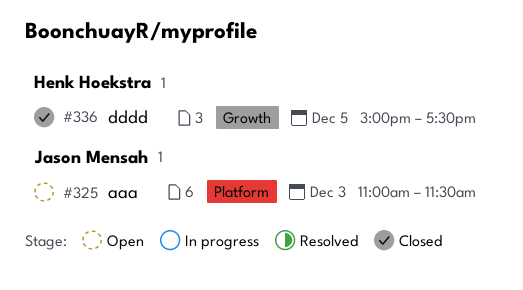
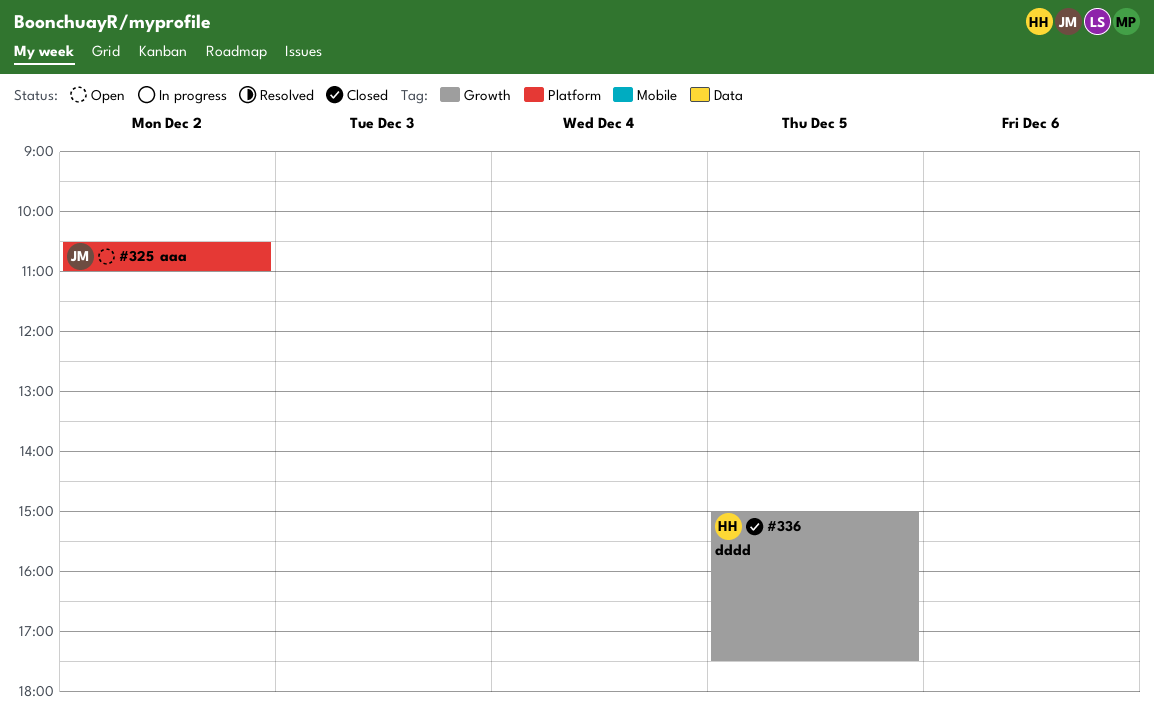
#325, day: Dec 3 -> Dec 2
#325, begins: 11:00 -> 10:30
#325, ends: 11:30 -> 11:00

